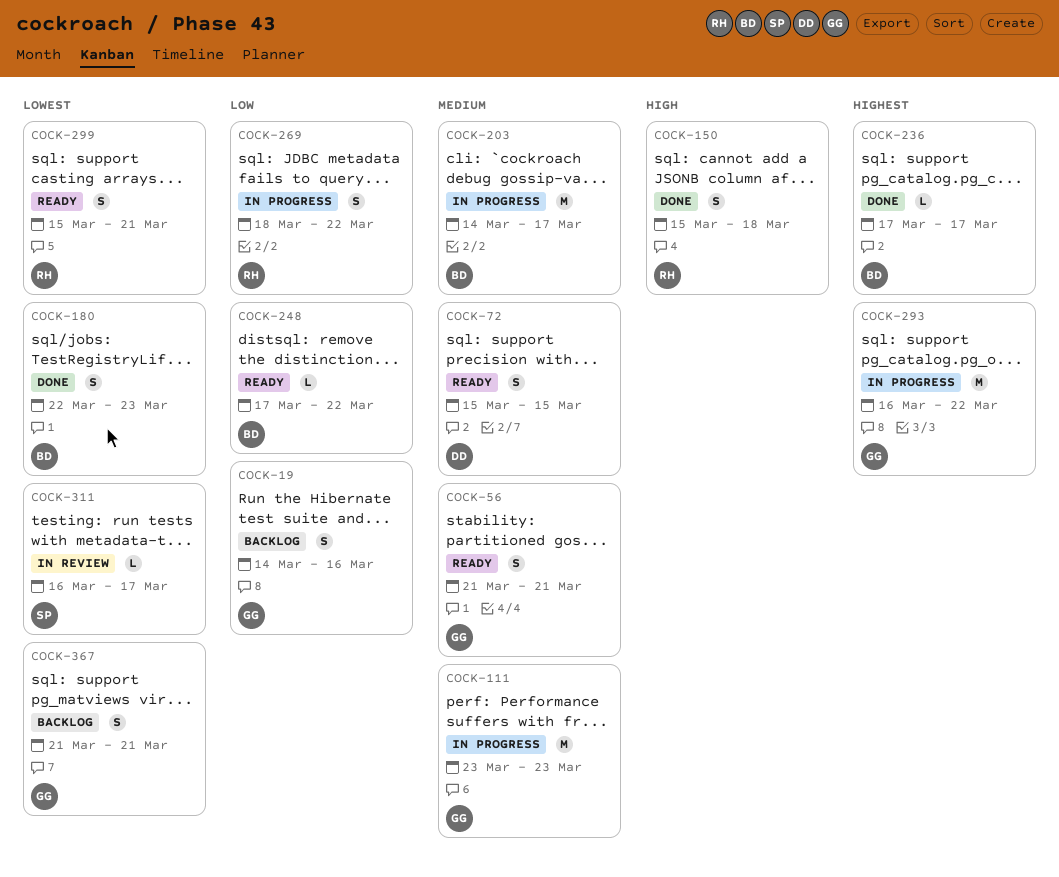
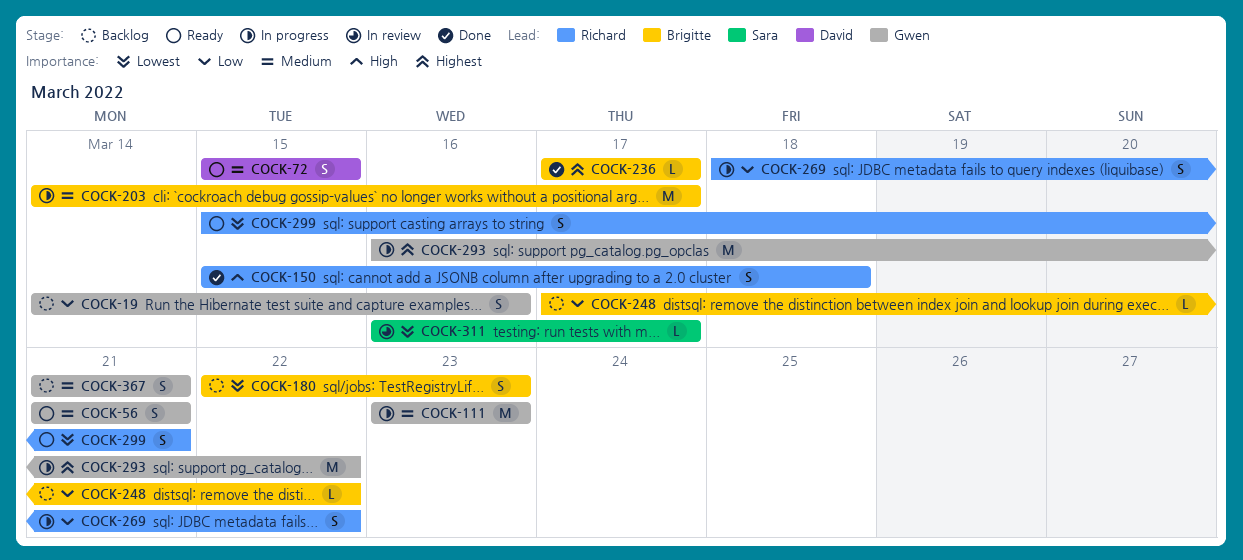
COCK-180, status: Done -> Backlog
COCK-248, status: Ready -> Backlog
COCK-367, priority: Lowest -> Medium

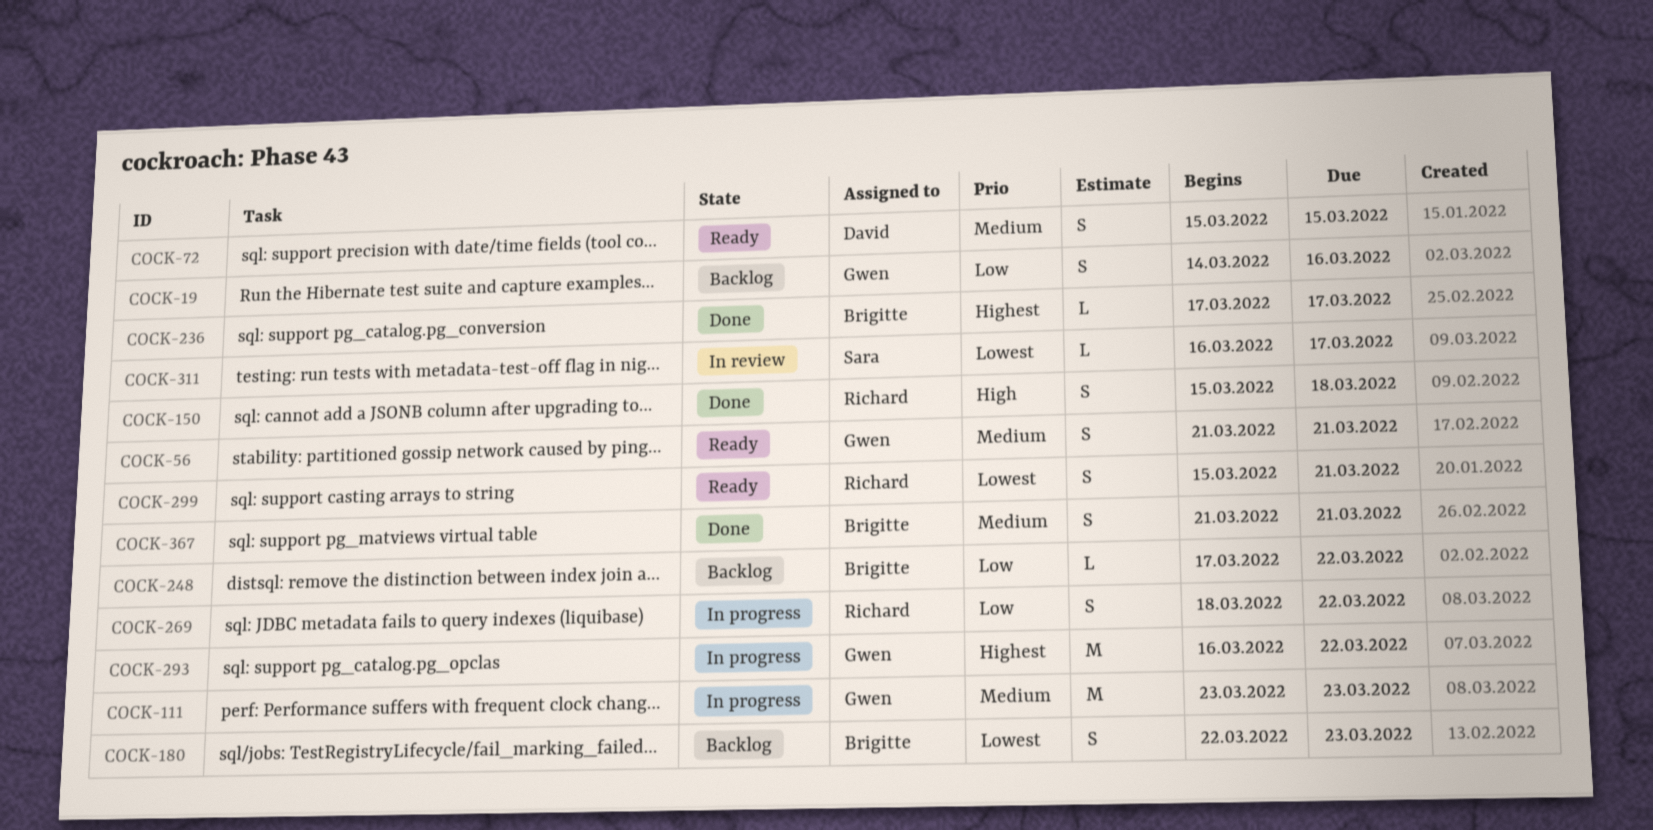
COCK-203: present -> none
COCK-367, status: Backlog -> Done
COCK-367, owner: Gwen -> Brigitte

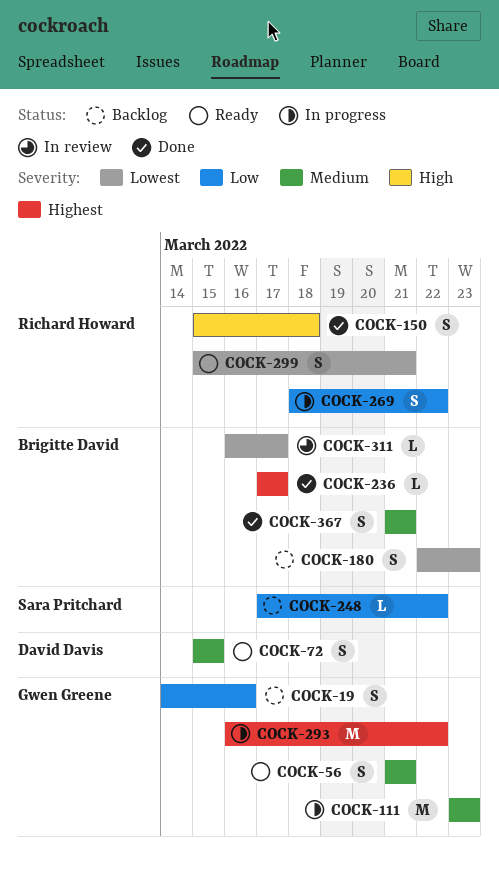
COCK-248, owner: Brigitte David -> Sara Pritchard
COCK-311, owner: Sara Pritchard -> Brigitte David

